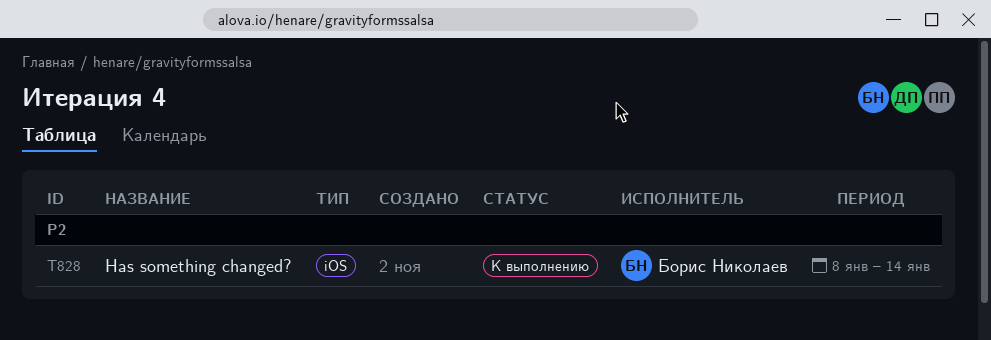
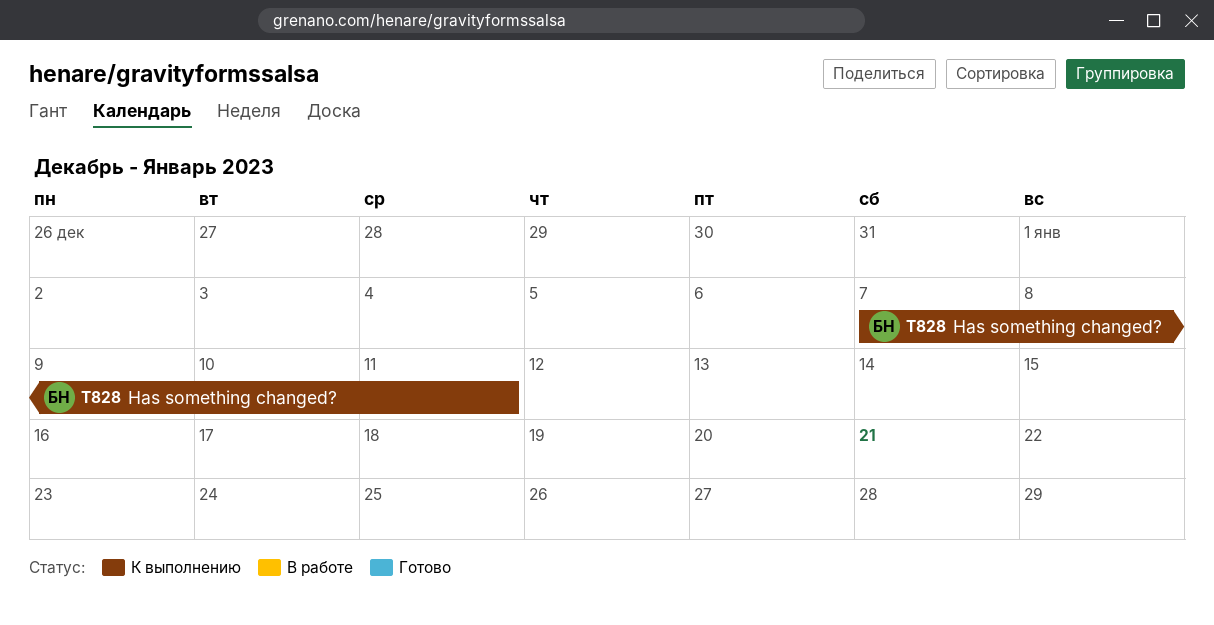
T828, start: Jan 8 -> Jan 7
T828, due: Jan 14 -> Jan 11

